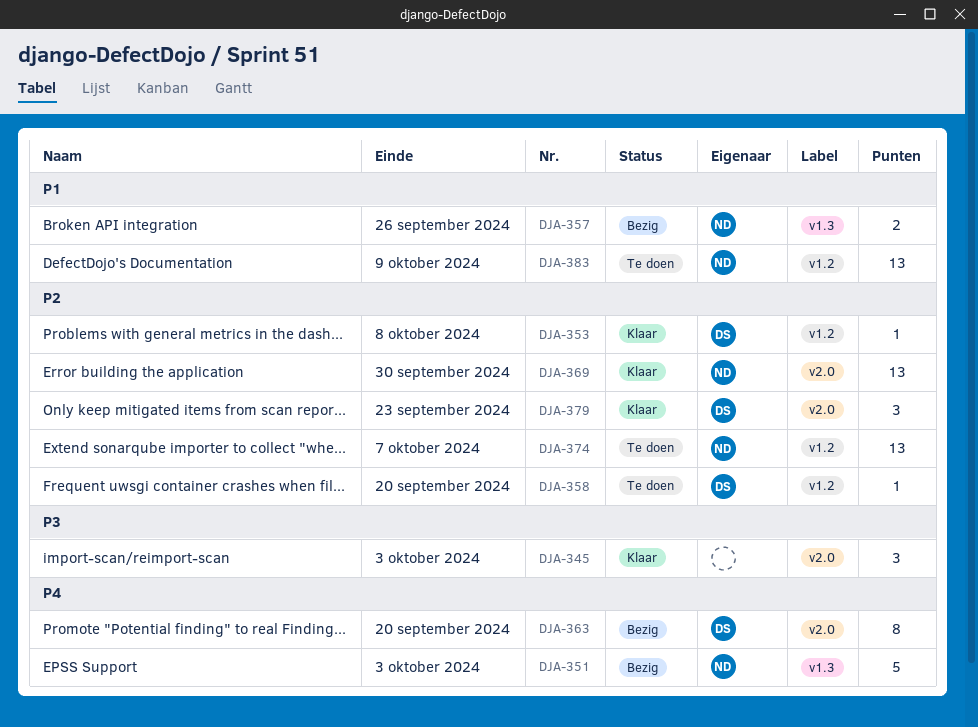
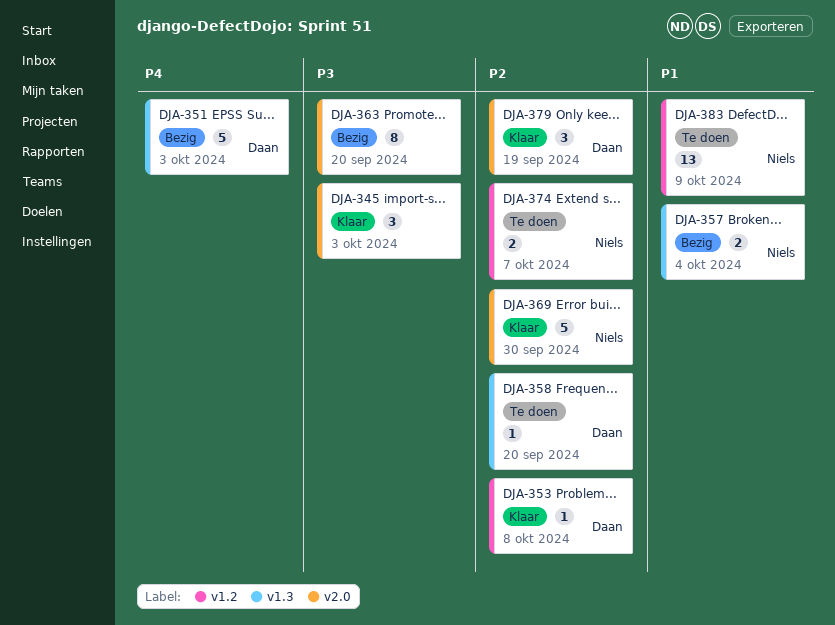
DJA-351, owner: Niels -> Daan
DJA-357, due: Sep 26 -> Oct 4
DJA-358, label: v1.2 -> v1.3
DJA-363, owner: Daan -> none
DJA-363, priority: P4 -> P3
DJA-369, estimate: 13 -> 5
DJA-374, estimate: 13 -> 2
DJA-379, due: Sep 23 -> Sep 19

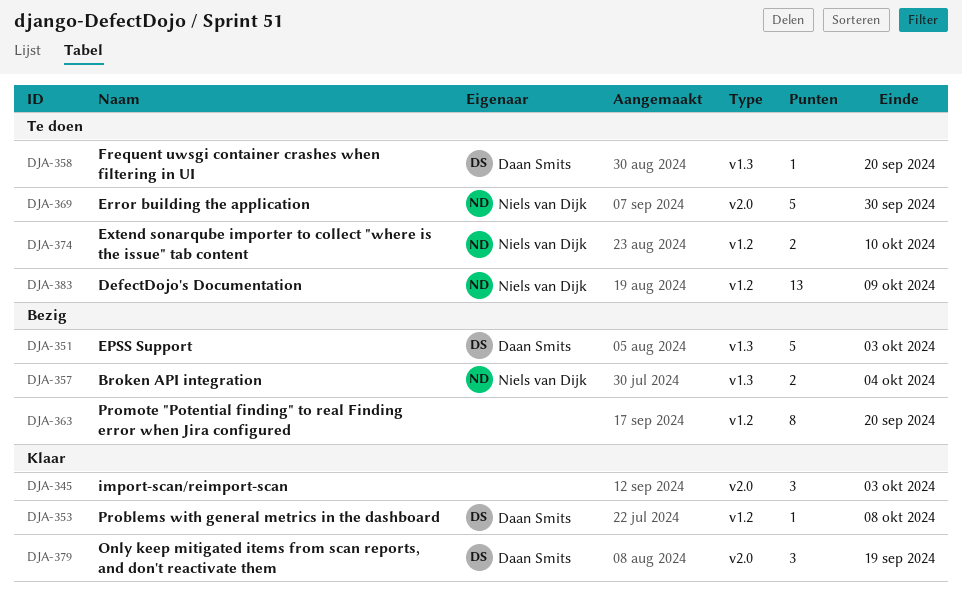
DJA-363, label: v2.0 -> v1.2
DJA-369, status: Klaar -> Te doen
DJA-374, due: Oct 7 -> Oct 10

